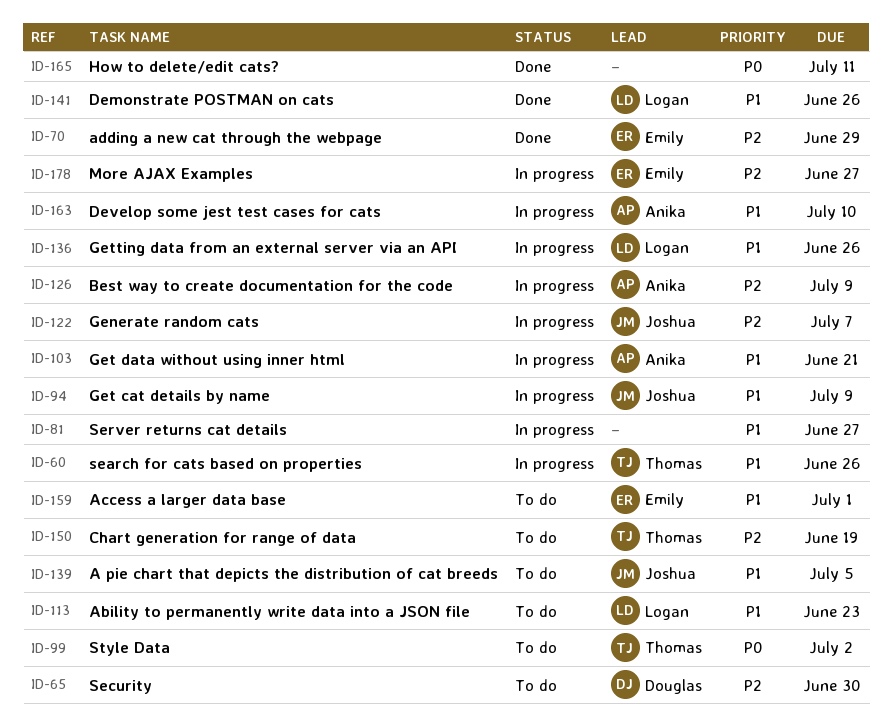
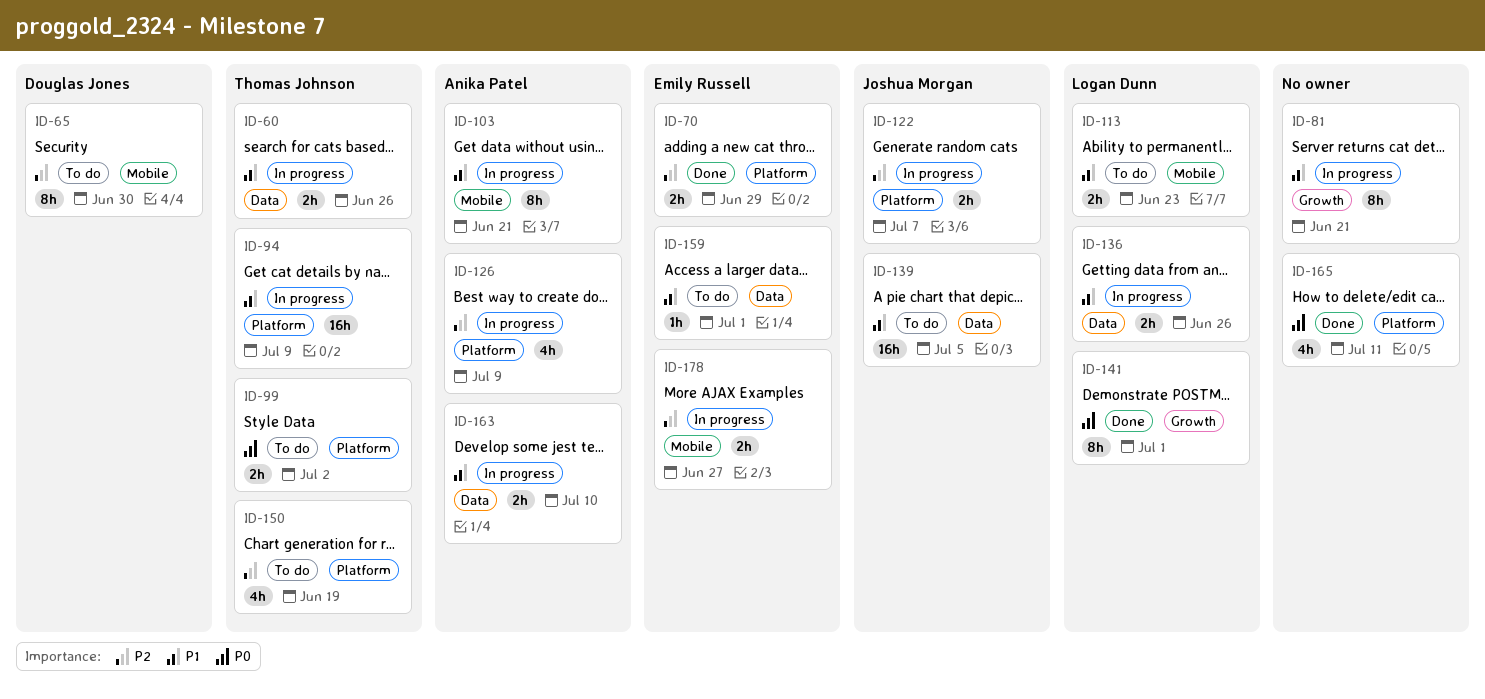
ID-81, due: Jun 27 -> Jun 21
ID-94, owner: Joshua Morgan -> Thomas Johnson
ID-141, priority: P1 -> P0
ID-141, due: Jun 26 -> Jul 1

